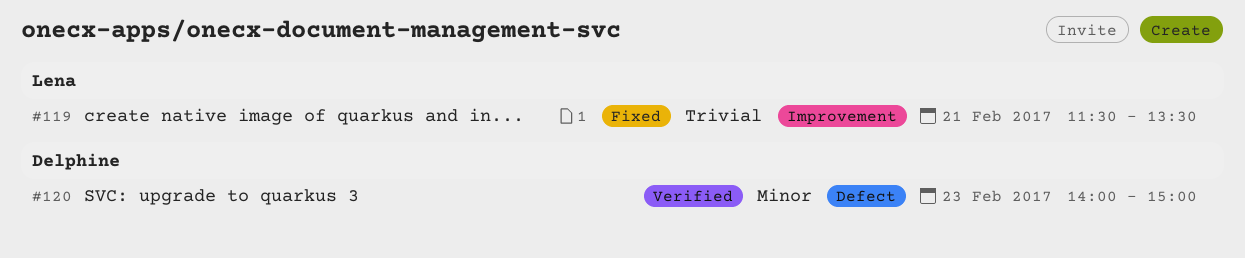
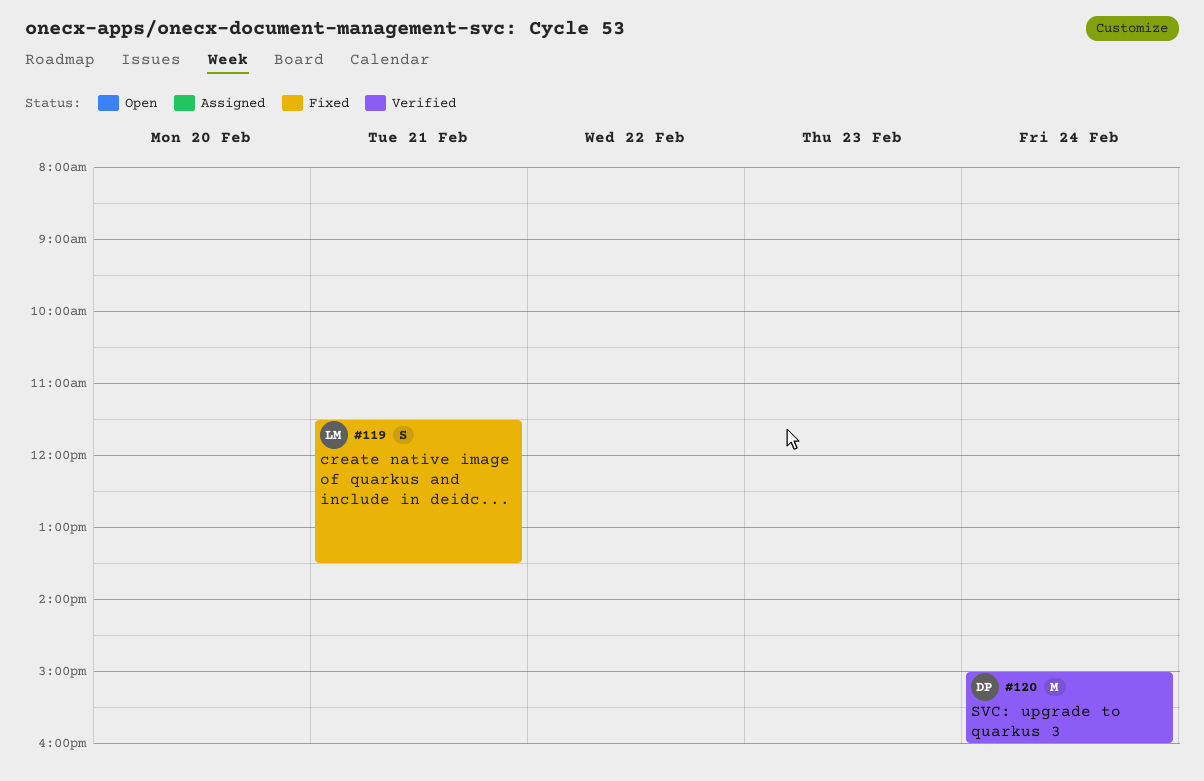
#120, day: Feb 23 -> Feb 24
#120, begins: 14:00 -> 15:00
#120, ends: 15:00 -> 16:00

